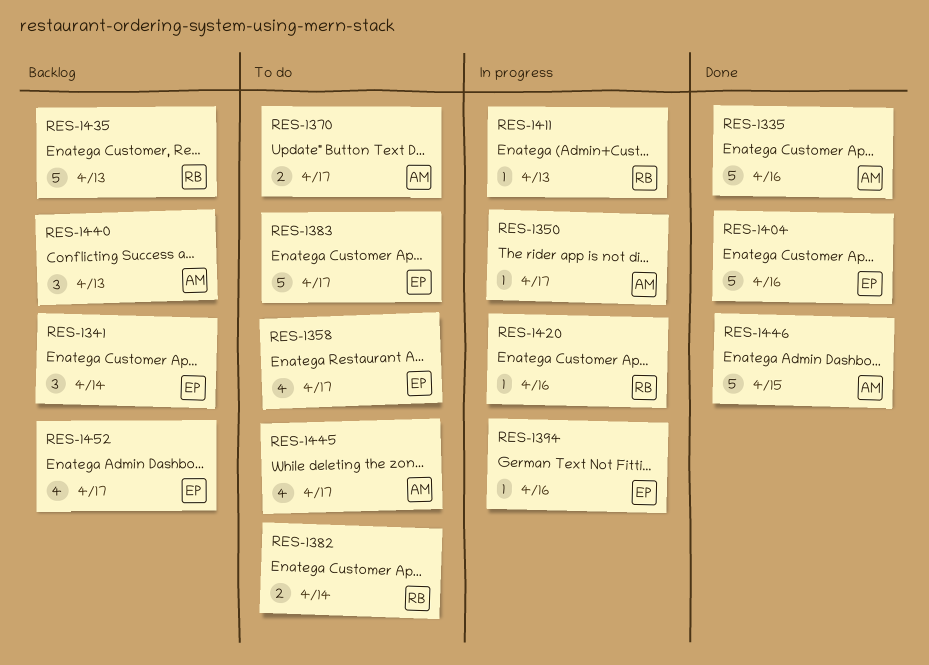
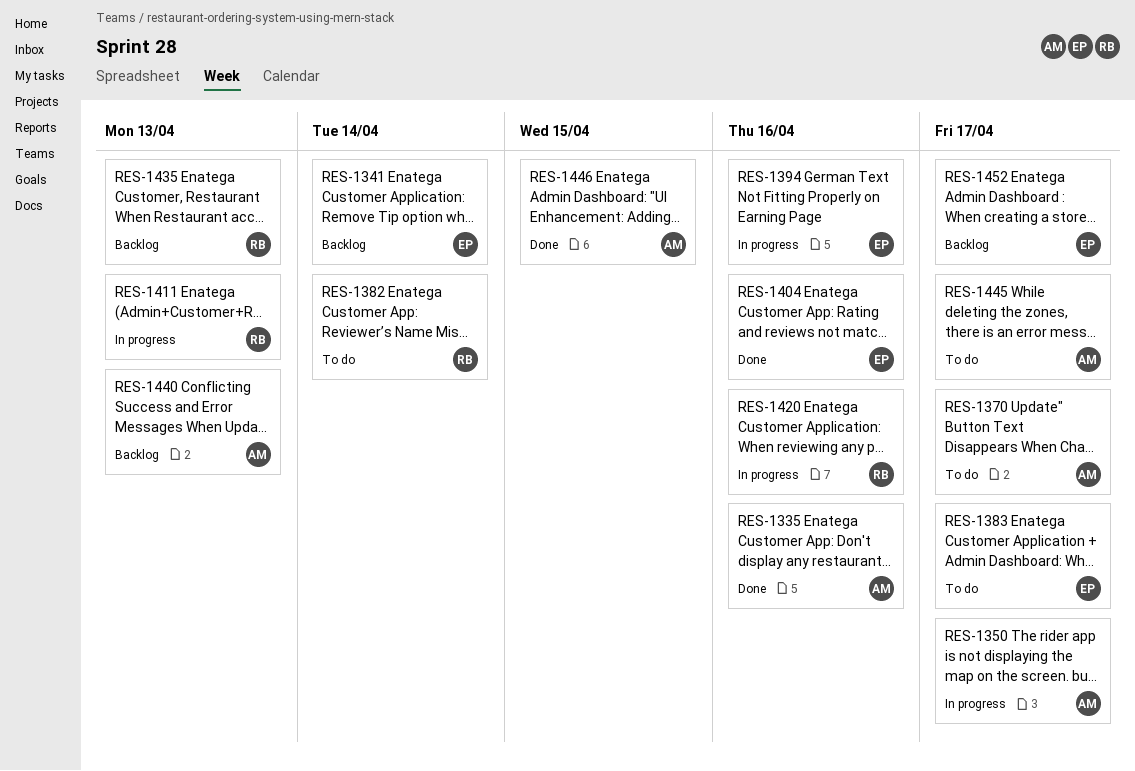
RES-1358: present -> none

